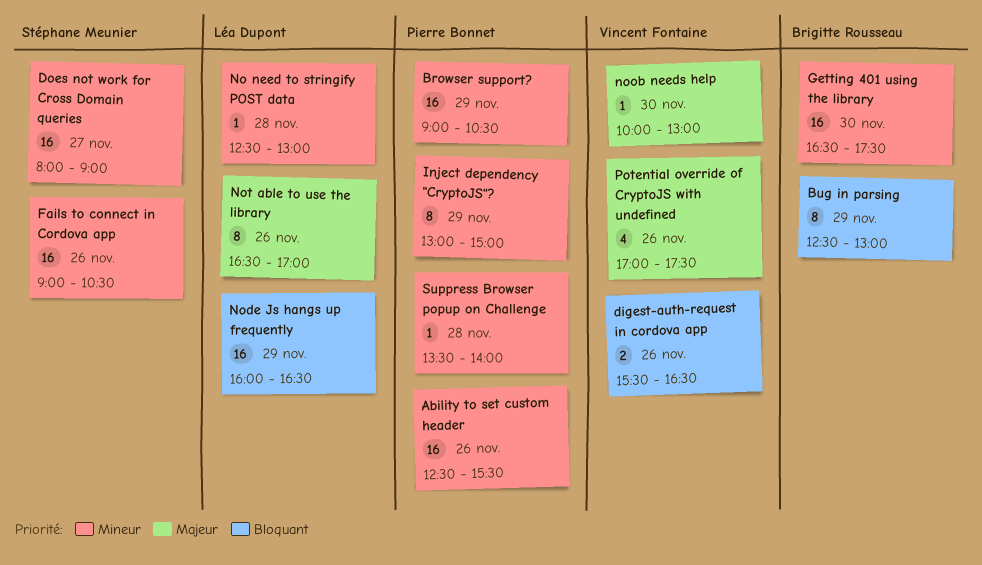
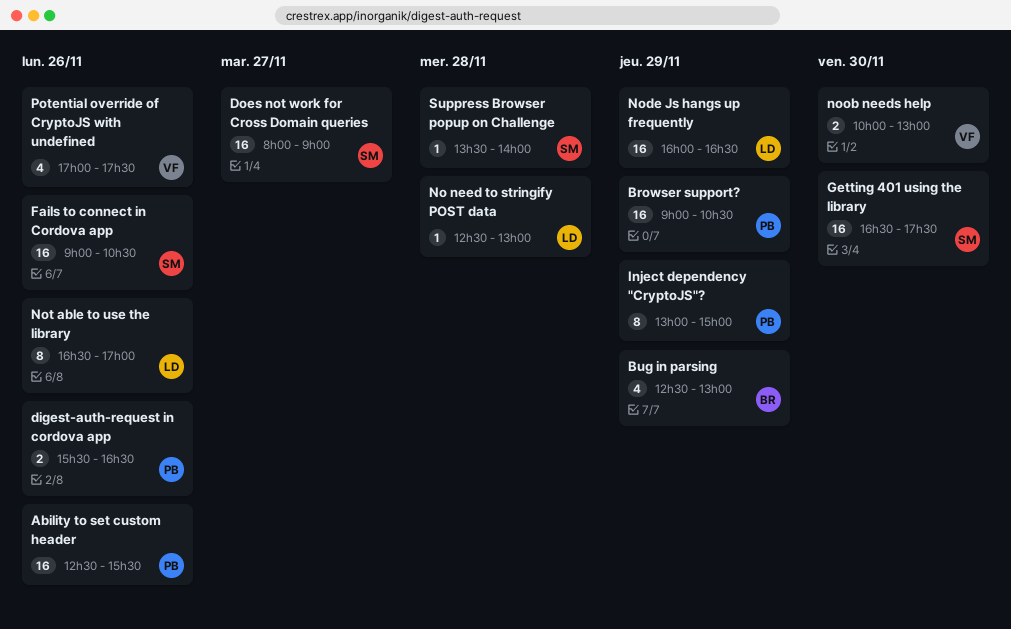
Bug in parsing, estimate: 8 -> 4
digest-auth-request in cordova app, owner: Vincent Fontaine -> Pierre Bonnet
Getting 401 using the library, owner: Brigitte Rousseau -> Stéphane Meunier
noob needs help, estimate: 1 -> 2
Suppress Browser popup on Challenge, owner: Pierre Bonnet -> Stéphane Meunier

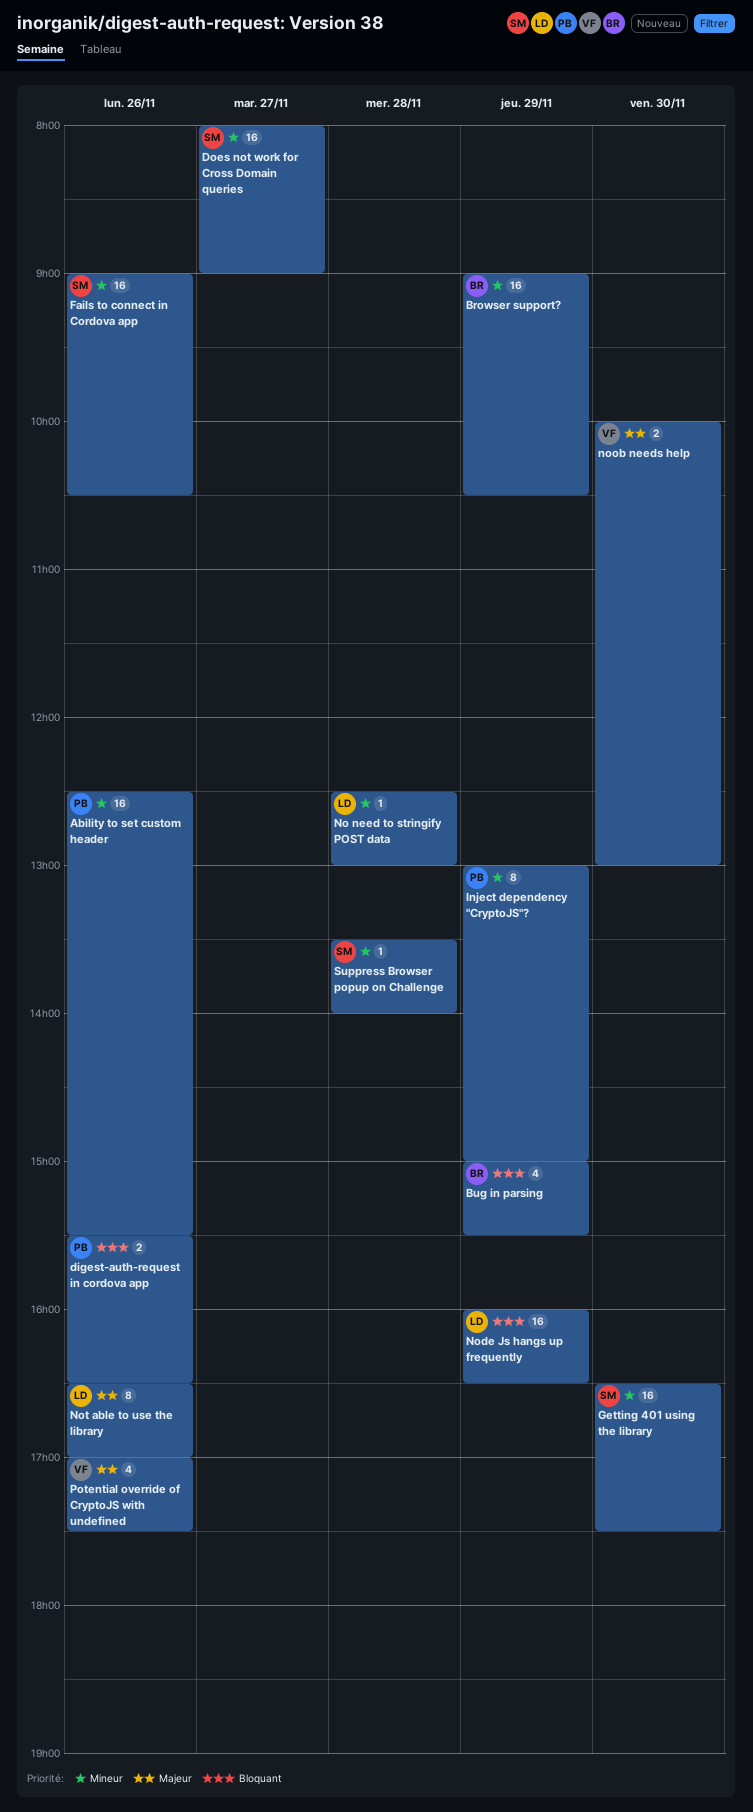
Browser support?, owner: PB -> BR
Bug in parsing, begins: 12:30 -> 15:00
Bug in parsing, ends: 13:00 -> 15:30

